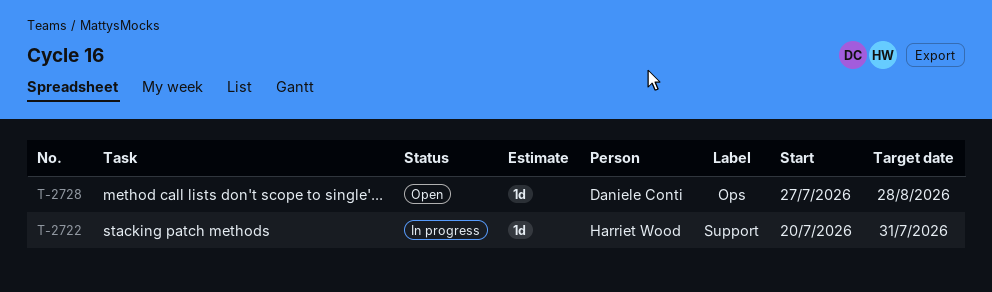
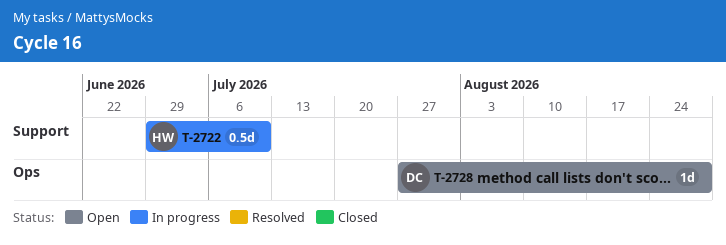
T-2722, estimate: 1d -> 0.5d
T-2722, start: Jul 20 -> Jun 29
T-2722, due: Jul 31 -> Jul 10

